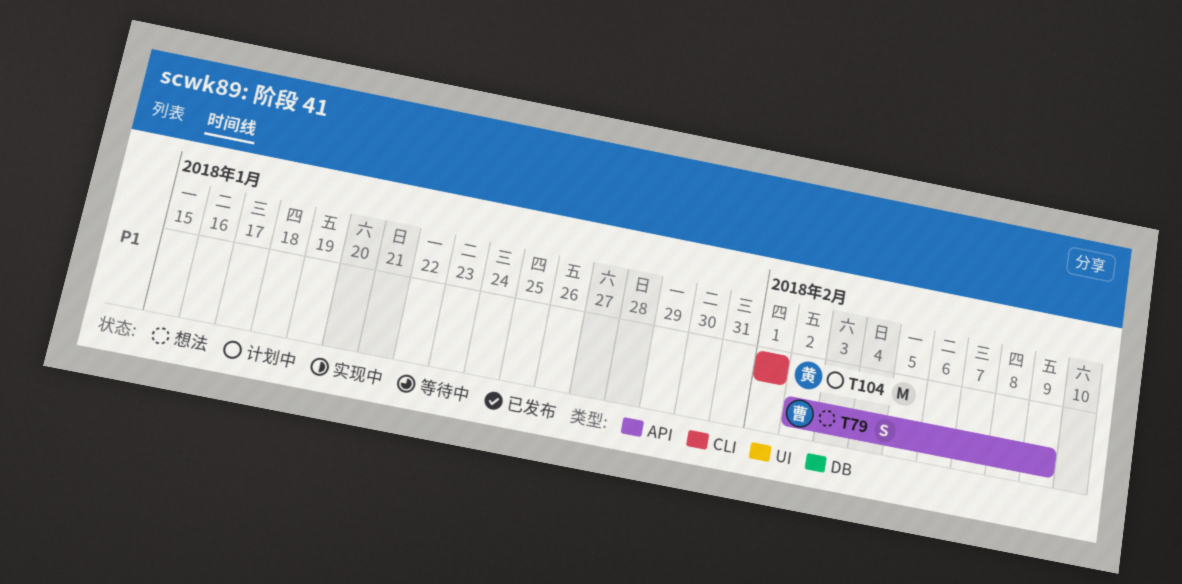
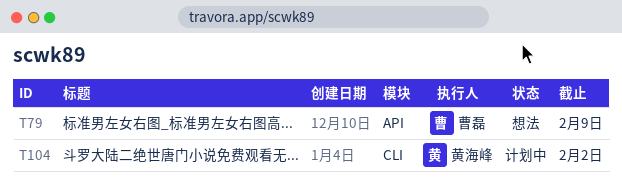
T104, due: Feb 1 -> Feb 2

